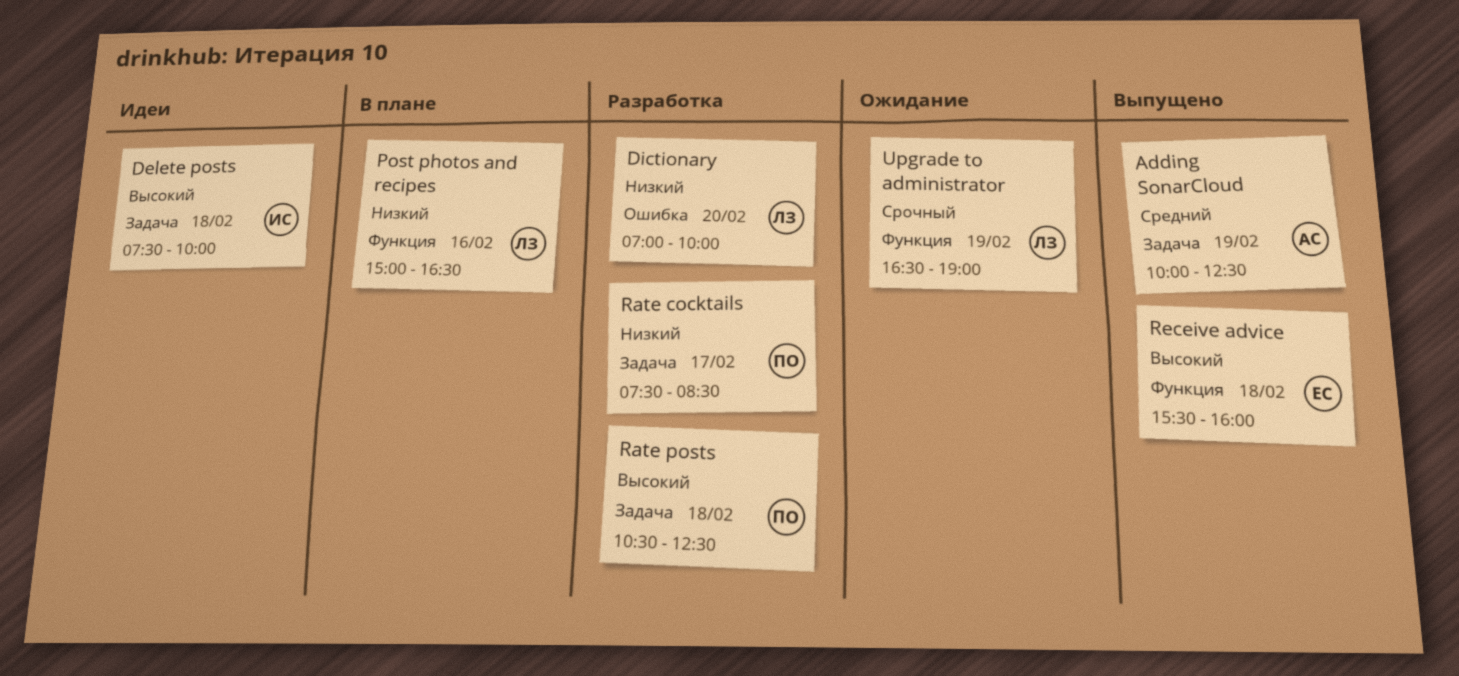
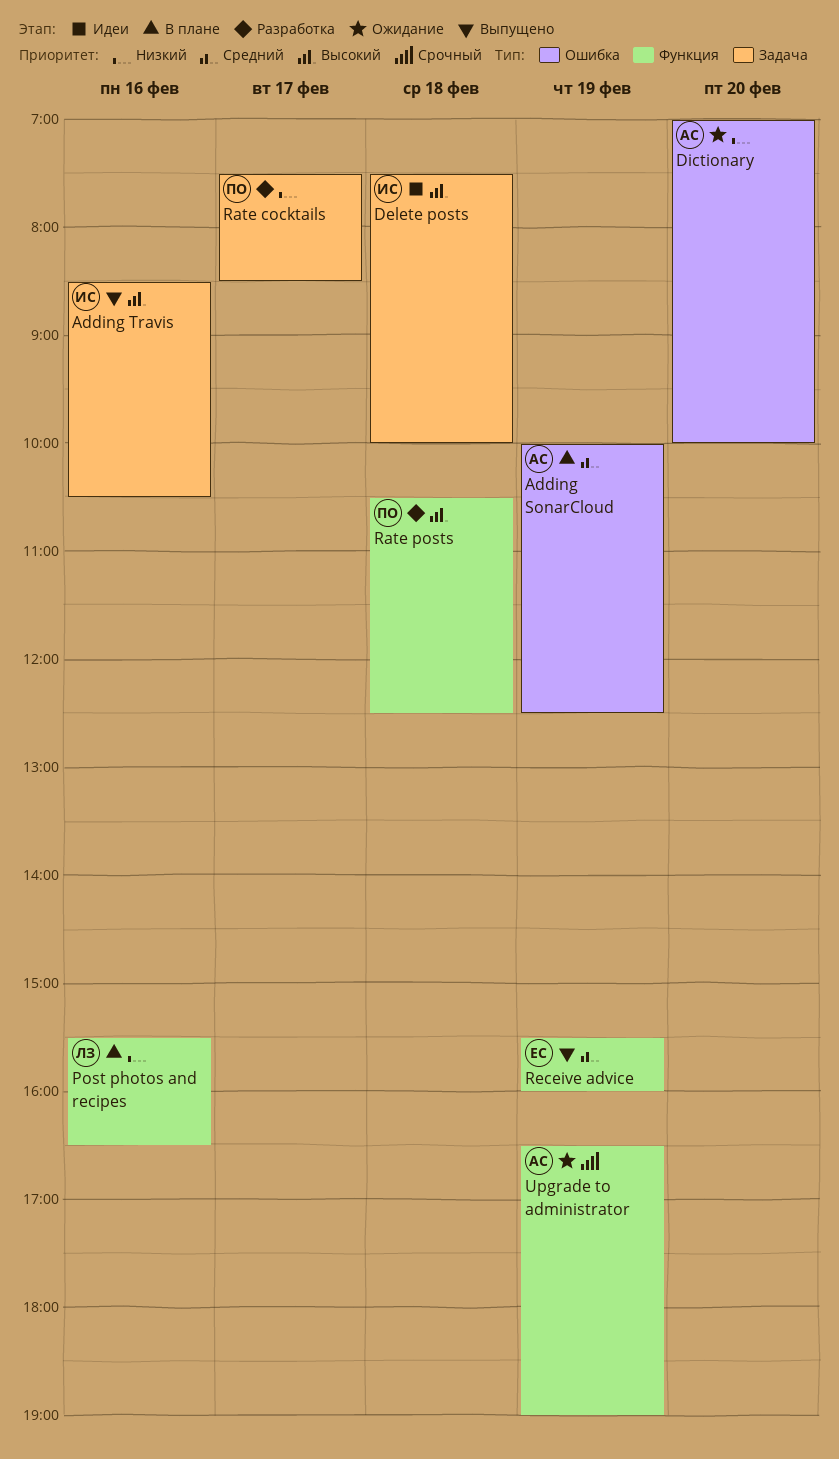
Adding SonarCloud, status: Выпущено -> В плане
Adding SonarCloud, label: Задача -> Ошибка
Adding Travis: none -> present
Dictionary, status: Разработка -> Ожидание
Dictionary, owner: ЛЗ -> АС
Post photos and recipes, begins: 15:00 -> 15:30
Rate posts, label: Задача -> Функция
Receive advice, priority: Высокий -> Средний
Receive advice, day: Feb 18 -> Feb 19
Upgrade to administrator, owner: ЛЗ -> АС

